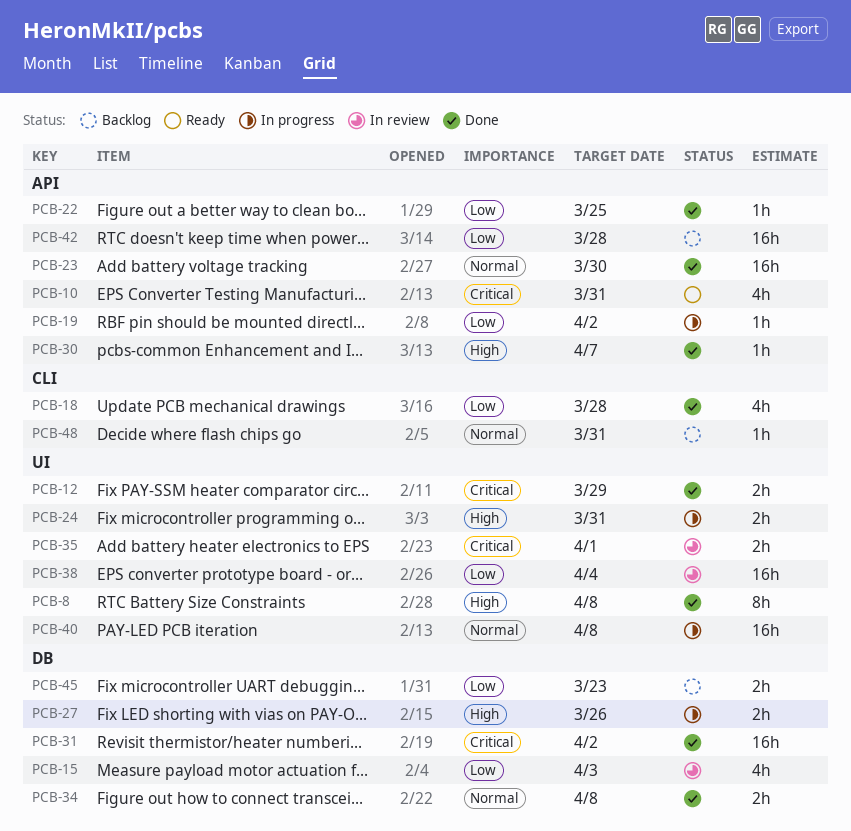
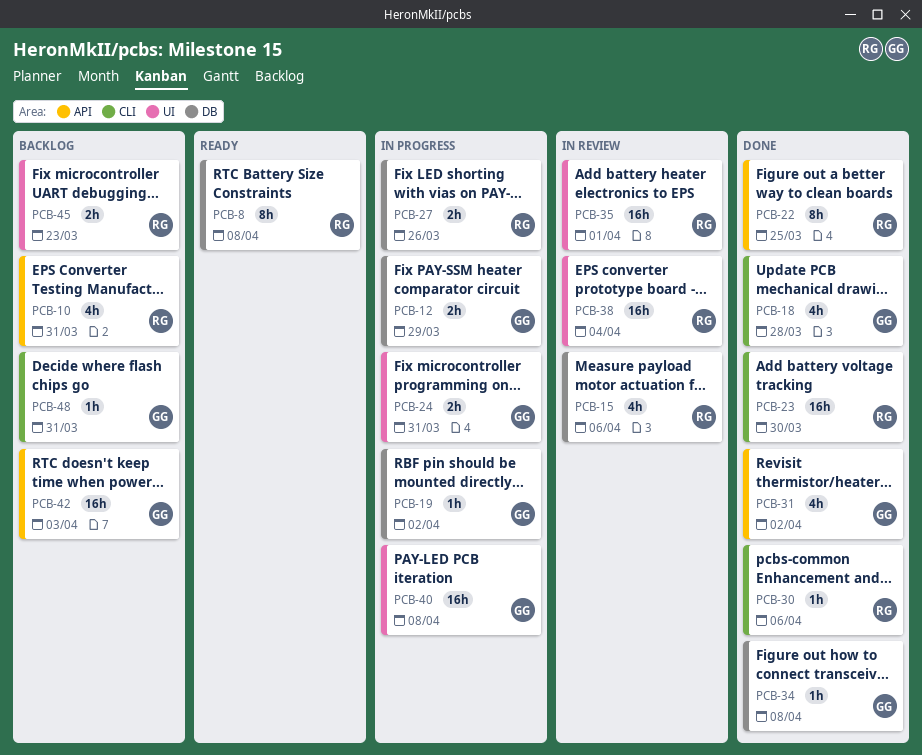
PCB-8, status: Done -> Ready
PCB-8, label: UI -> DB
PCB-10, status: Ready -> Backlog
PCB-12, status: Done -> In progress
PCB-12, label: UI -> DB
PCB-15, due: Apr 3 -> Apr 6
PCB-19, label: API -> DB
PCB-22, estimate: 1h -> 8h
PCB-23, label: API -> CLI
PCB-30, label: API -> CLI
PCB-30, due: Apr 7 -> Apr 6
PCB-31, label: DB -> API
PCB-31, estimate: 16h -> 4h
PCB-34, estimate: 2h -> 1h
PCB-35, estimate: 2h -> 16h
PCB-42, due: Mar 28 -> Apr 3
PCB-45, label: DB -> UI

